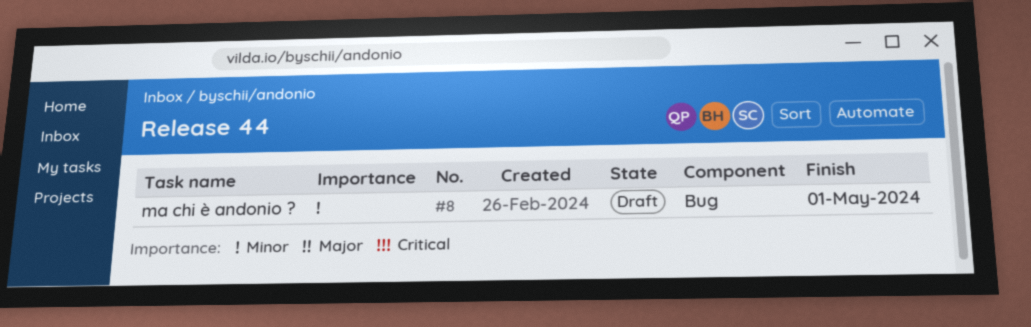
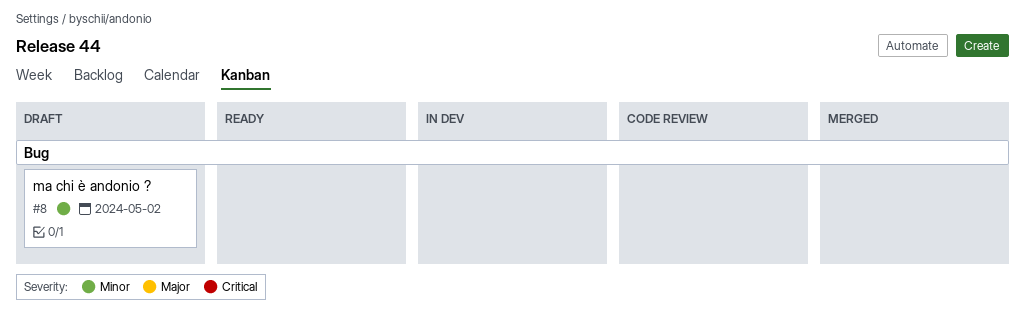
#8, due: May 1 -> May 2

